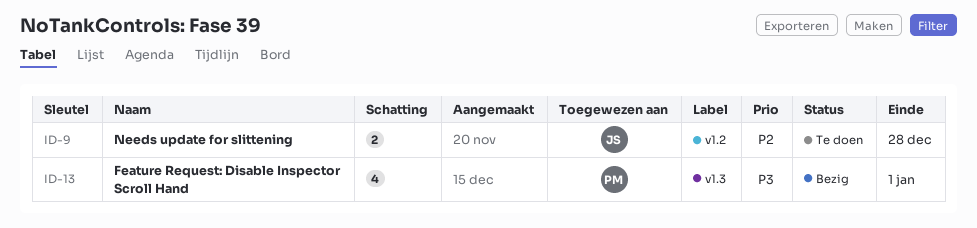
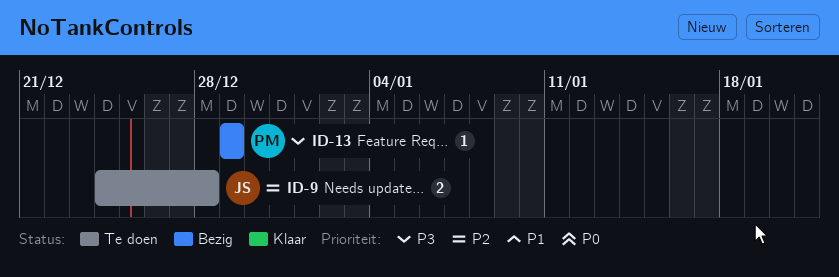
ID-13, estimate: 4 -> 1
ID-13, due: Jan 1 -> Dec 29

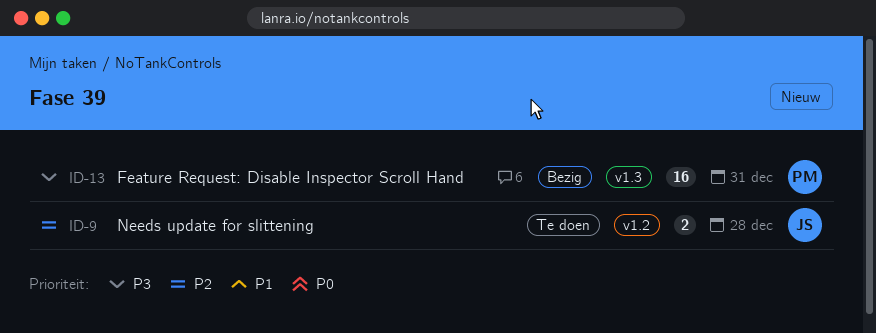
ID-13, estimate: 1 -> 16
ID-13, due: Dec 29 -> Dec 31

